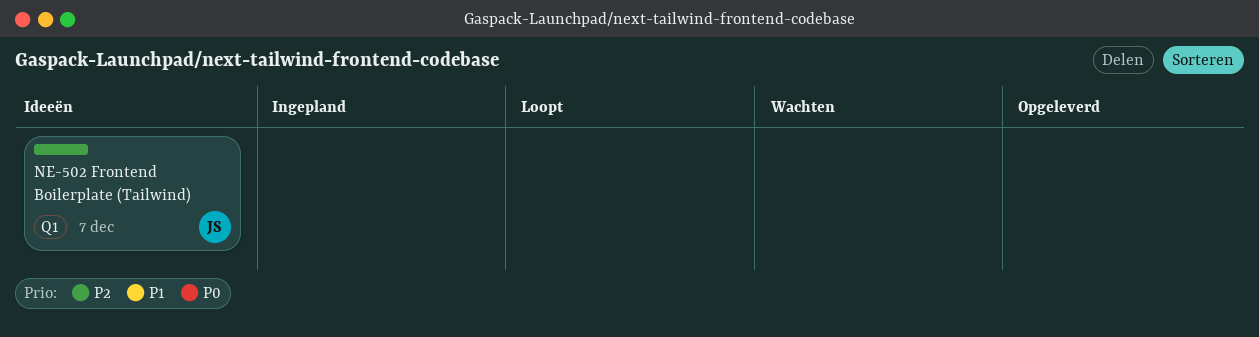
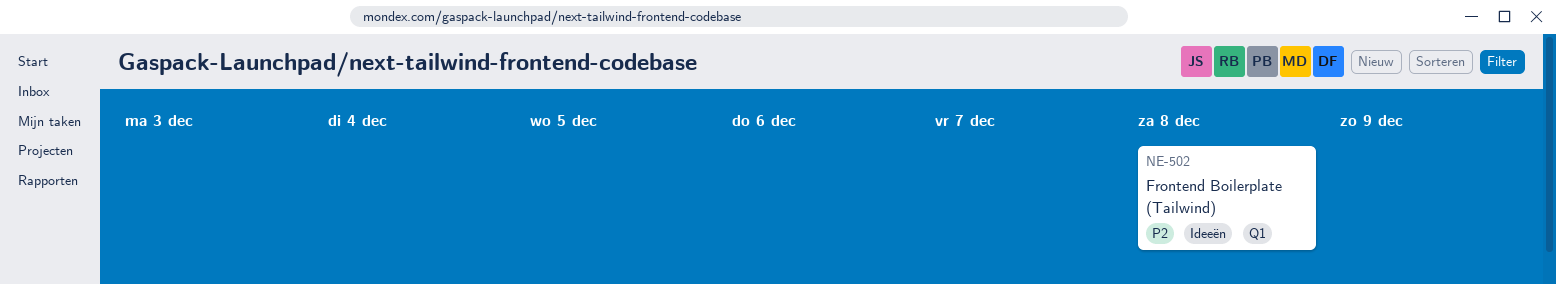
NE-502, due: Dec 7 -> Dec 8

